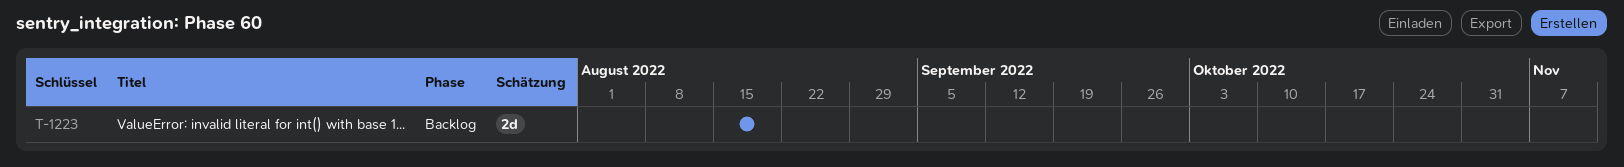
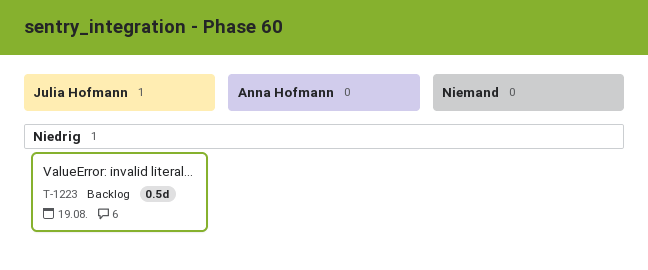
T-1223, estimate: 2d -> 0.5d

